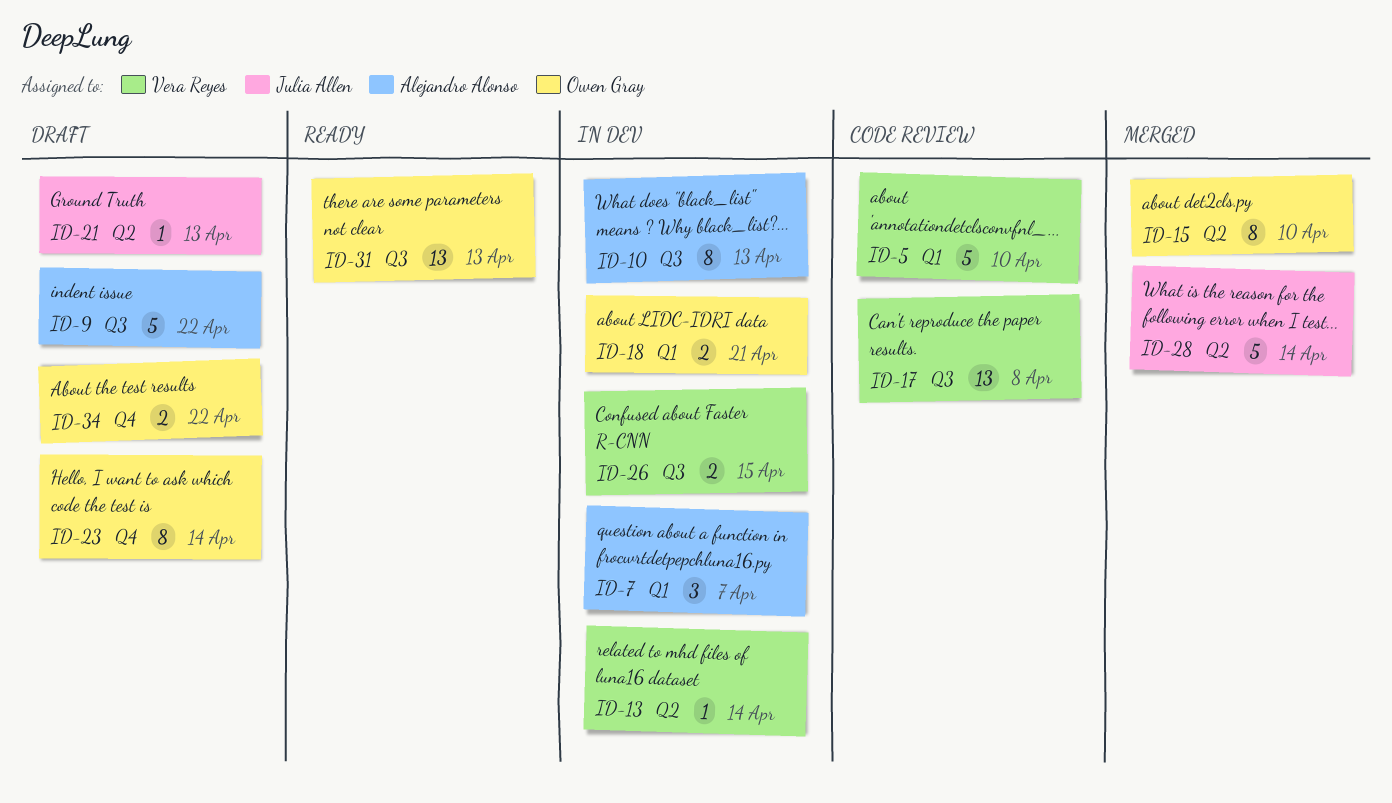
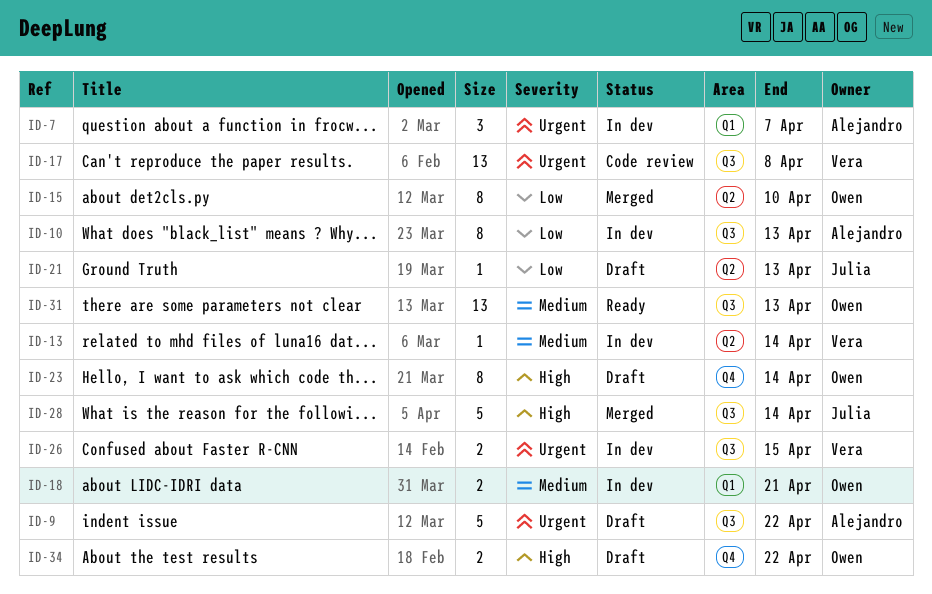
ID-5: present -> none
ID-28, label: Q2 -> Q3

